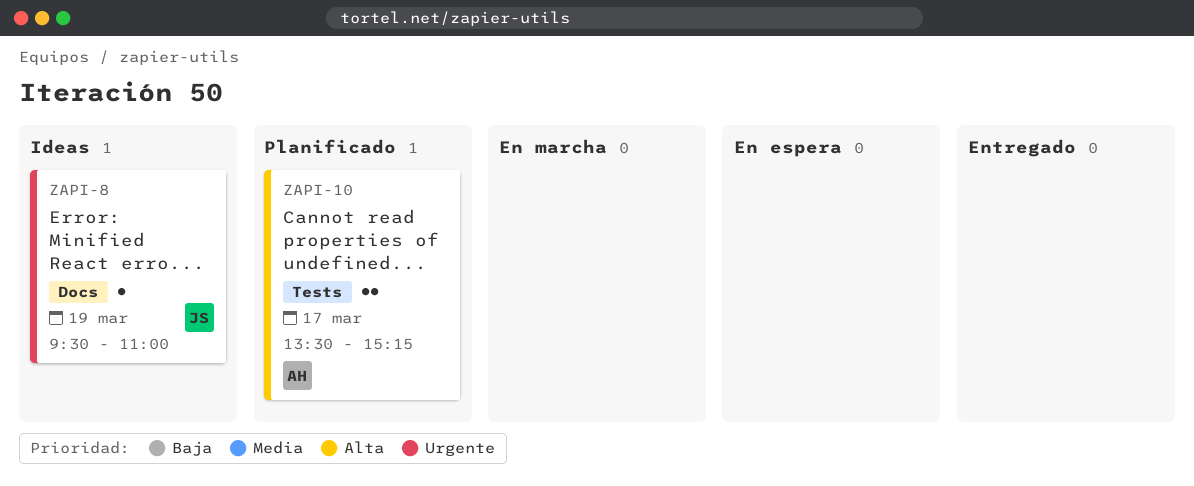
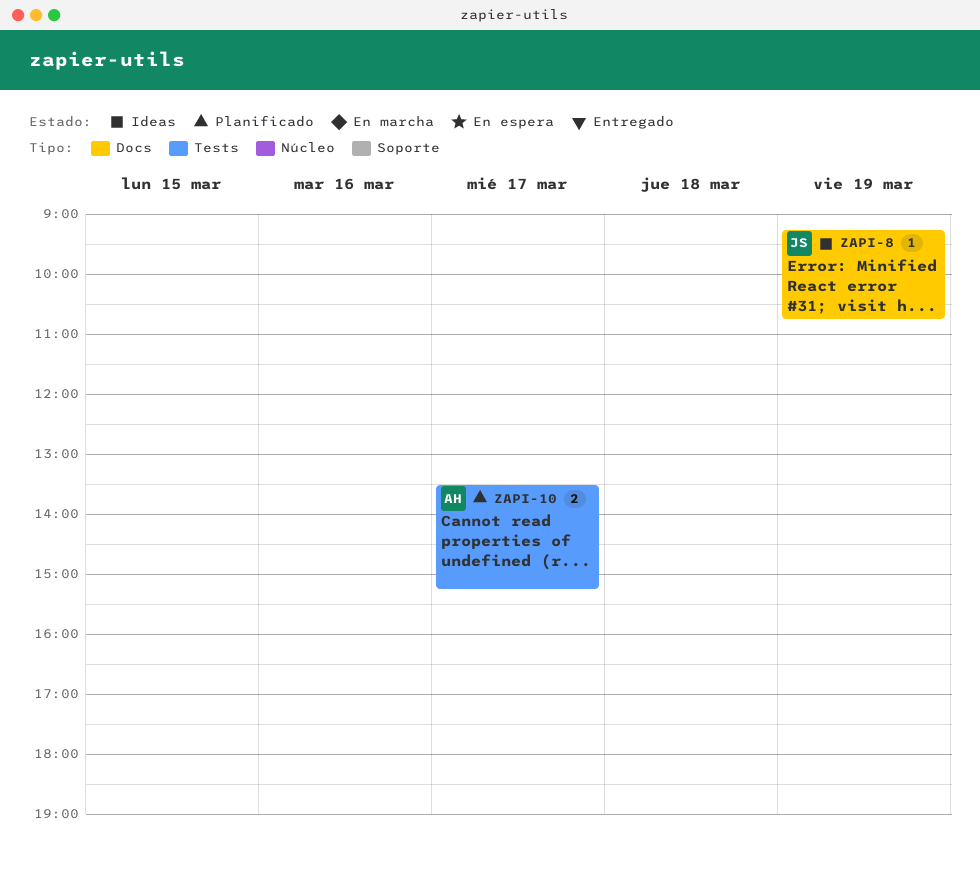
ZAPI-8, begins: 09:30 -> 09:15
ZAPI-8, ends: 11:00 -> 10:45

